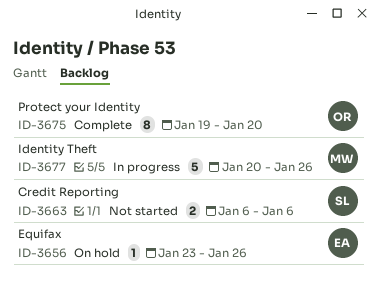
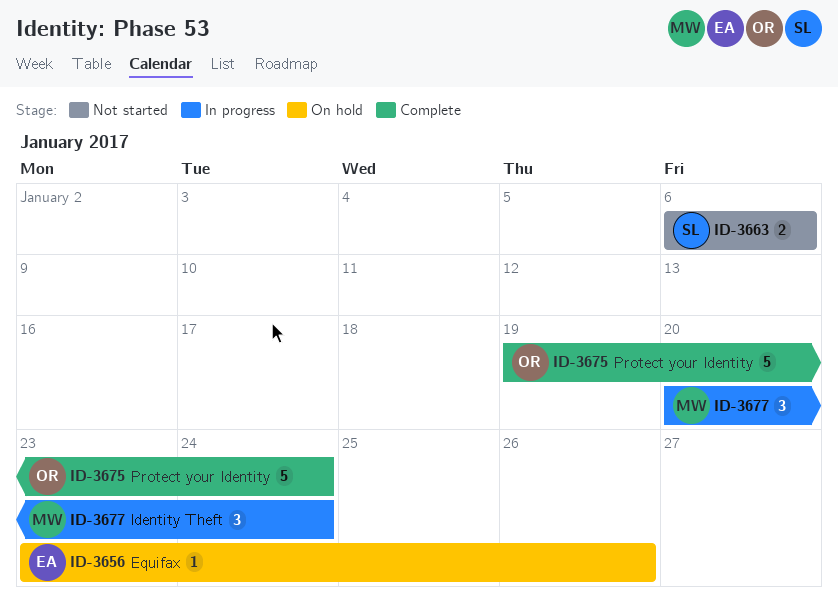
ID-3675, estimate: 8 -> 5
ID-3675, due: Jan 20 -> Jan 24
ID-3677, estimate: 5 -> 3
ID-3677, due: Jan 26 -> Jan 24

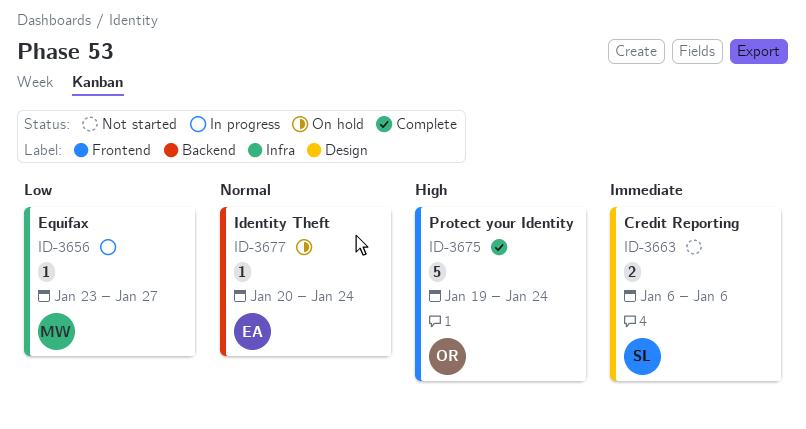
ID-3656, status: On hold -> In progress
ID-3656, owner: EA -> MW
ID-3656, due: Jan 26 -> Jan 27
ID-3677, status: In progress -> On hold
ID-3677, owner: MW -> EA
ID-3677, estimate: 3 -> 1

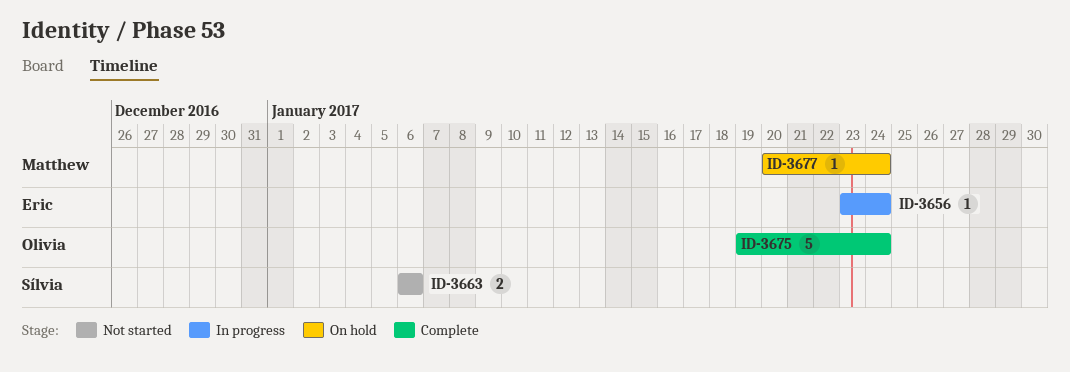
ID-3656, owner: Matthew -> Eric
ID-3656, due: Jan 27 -> Jan 24
ID-3677, owner: Eric -> Matthew

